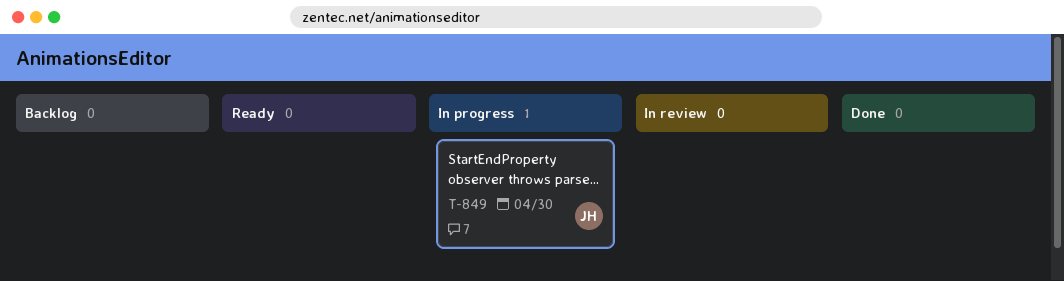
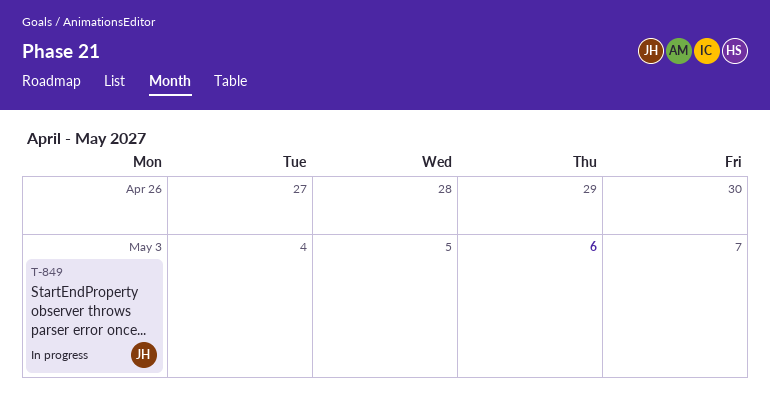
T-849, due: Apr 30 -> May 3

